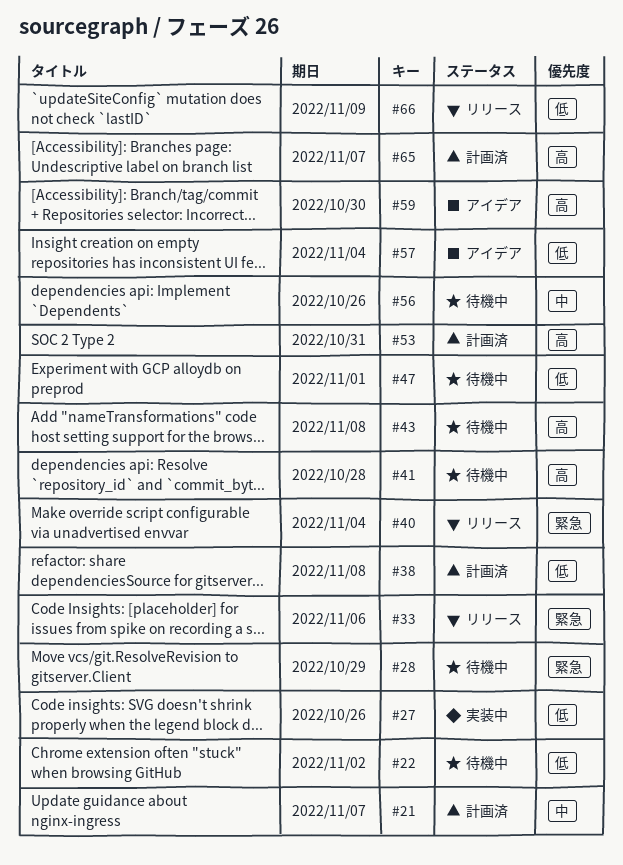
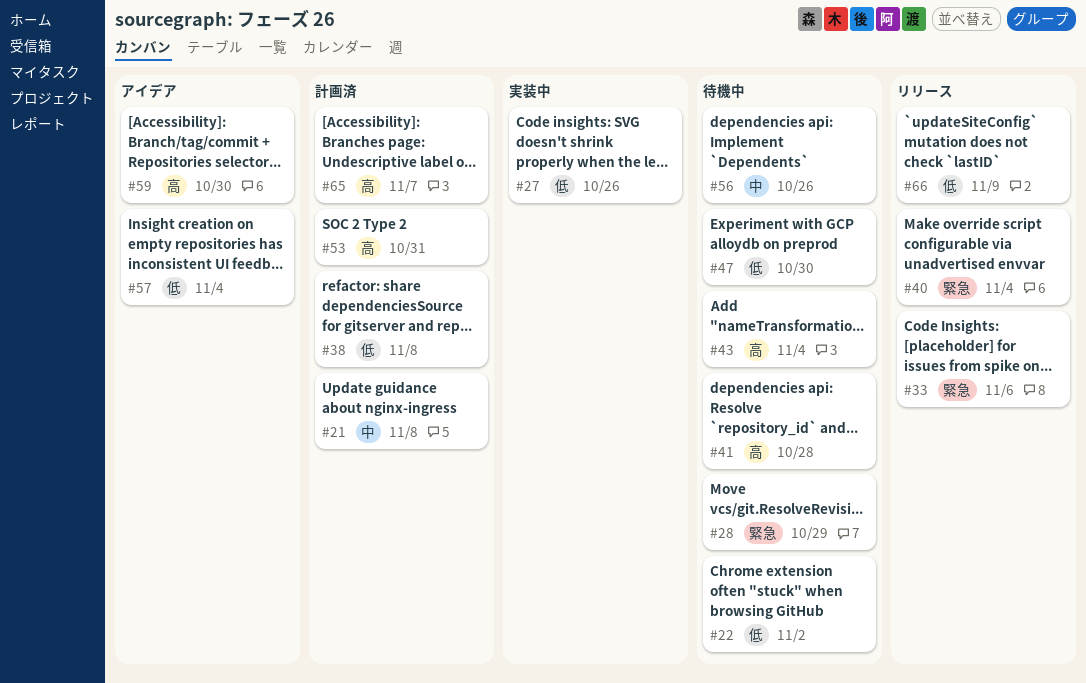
#21, due: Nov 7 -> Nov 8
#43, due: Nov 8 -> Nov 4
#47, due: Nov 1 -> Oct 30

